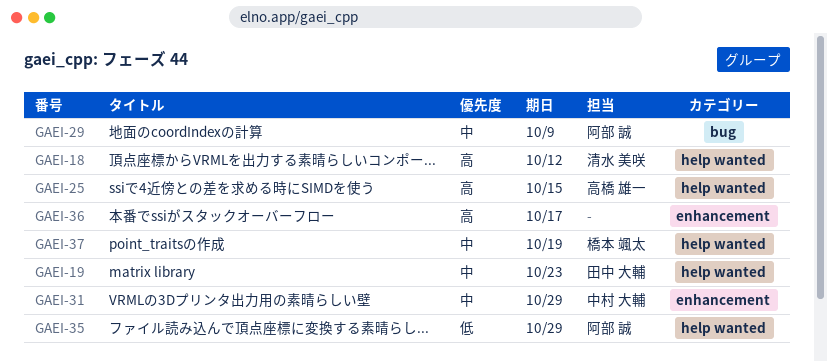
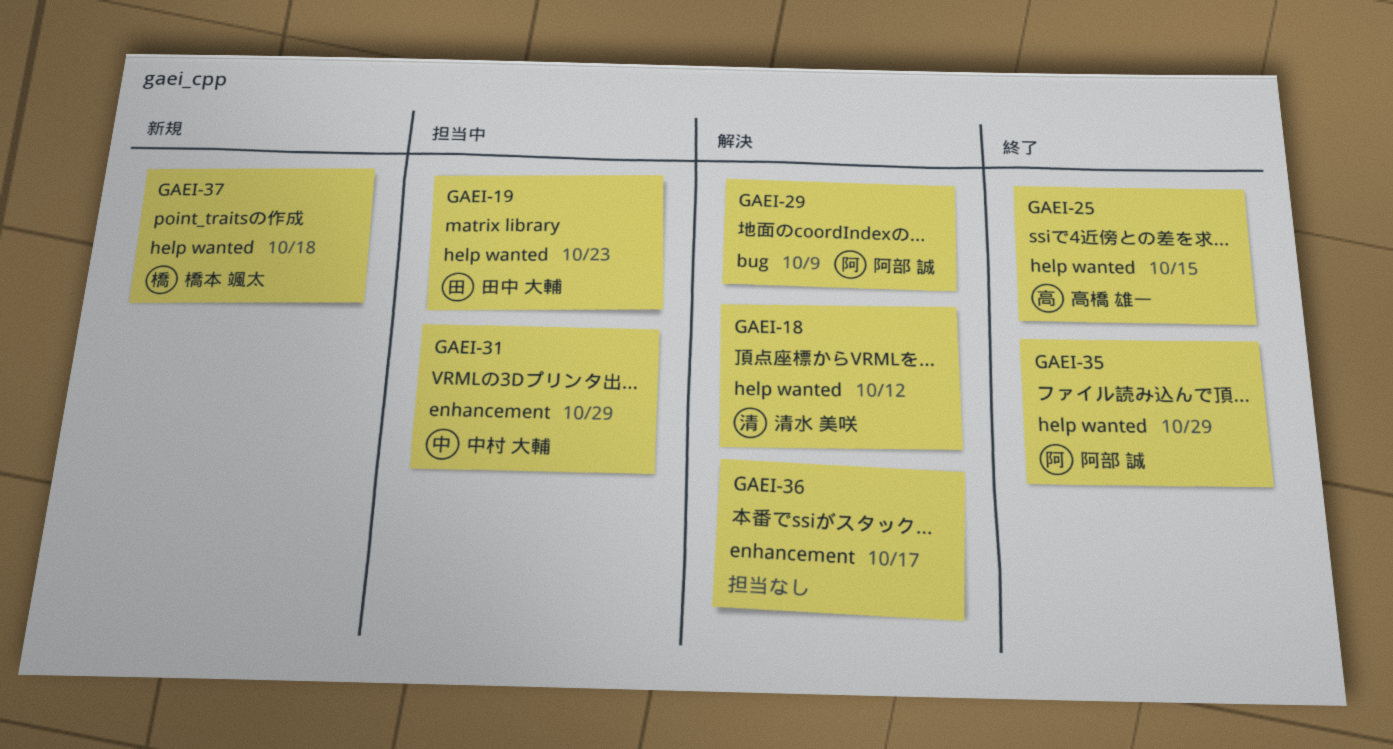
GAEI-37, due: Oct 19 -> Oct 18

